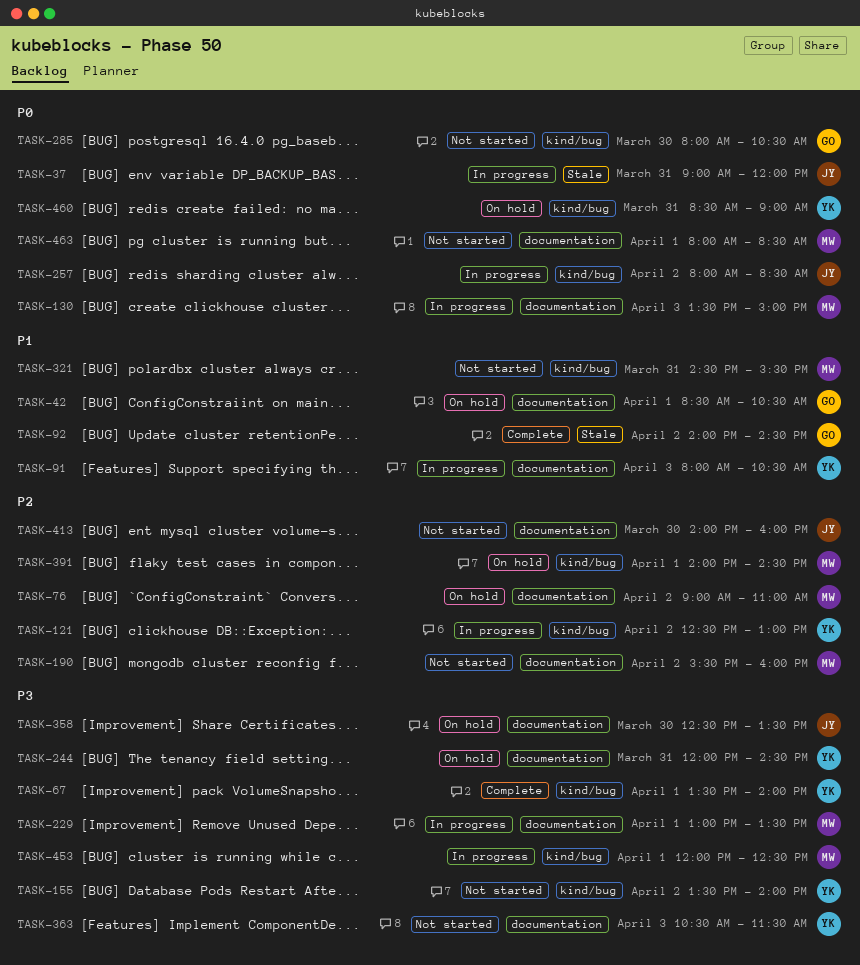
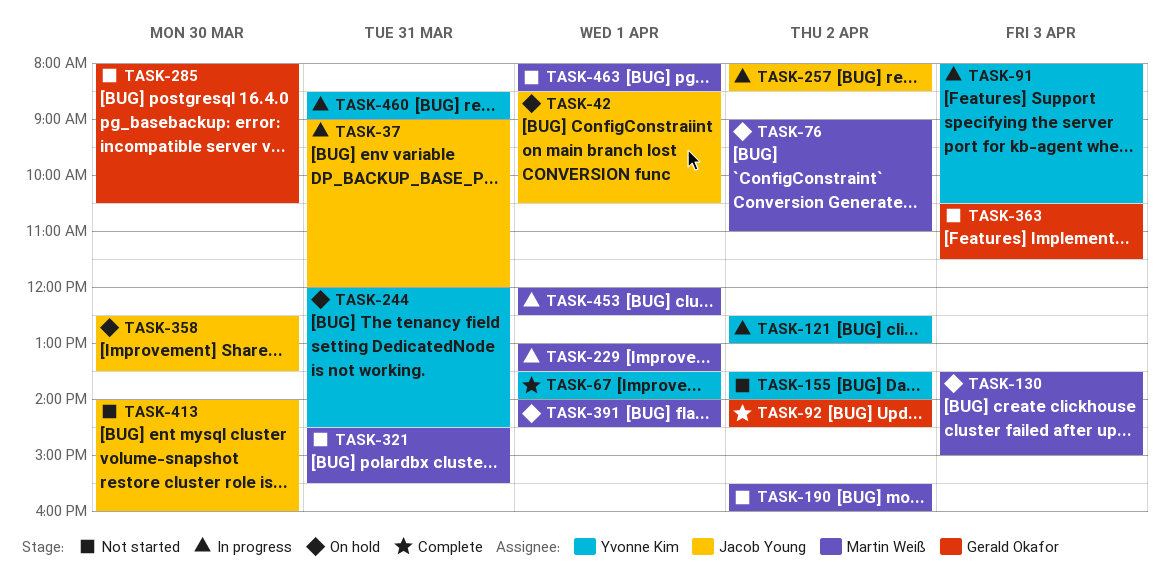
TASK-42, owner: Gerald Okafor -> Jacob Young
TASK-130, status: In progress -> On hold
TASK-363, owner: Yvonne Kim -> Gerald Okafor
TASK-460, status: On hold -> In progress

